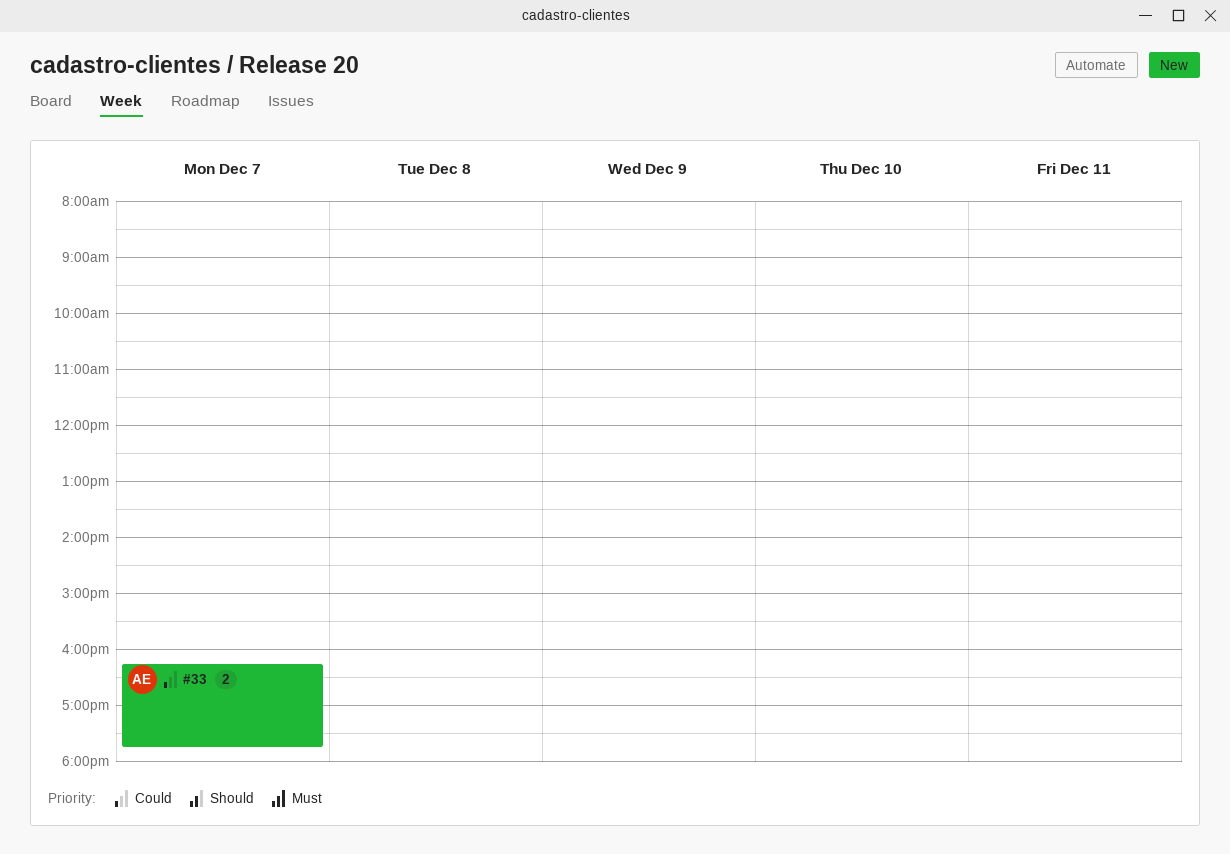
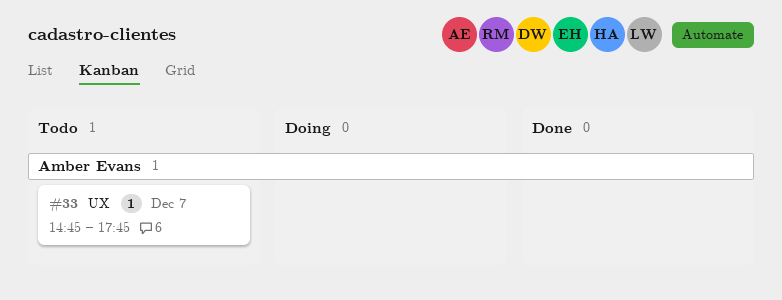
#33, estimate: 2 -> 1
#33, begins: 16:15 -> 14:45

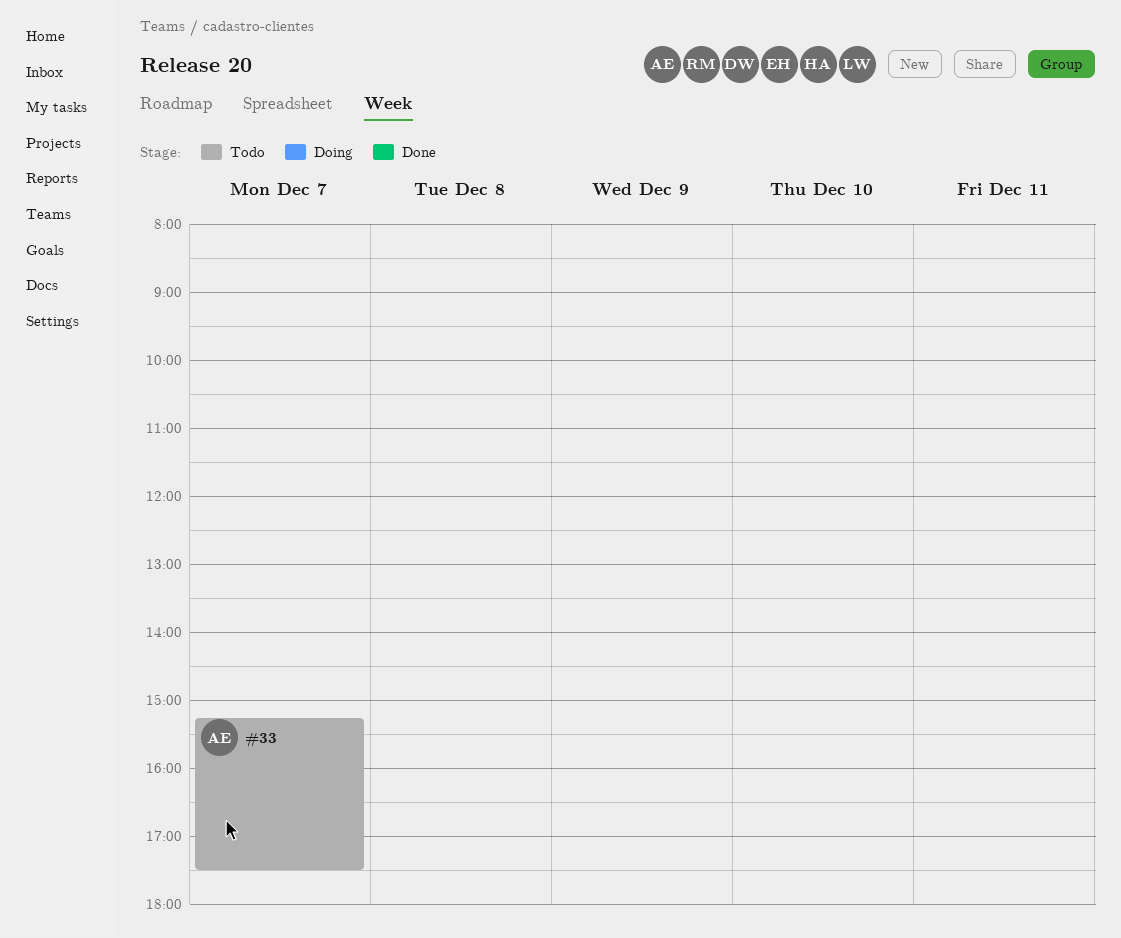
#33, begins: 14:45 -> 15:15
#33, ends: 17:45 -> 17:30

